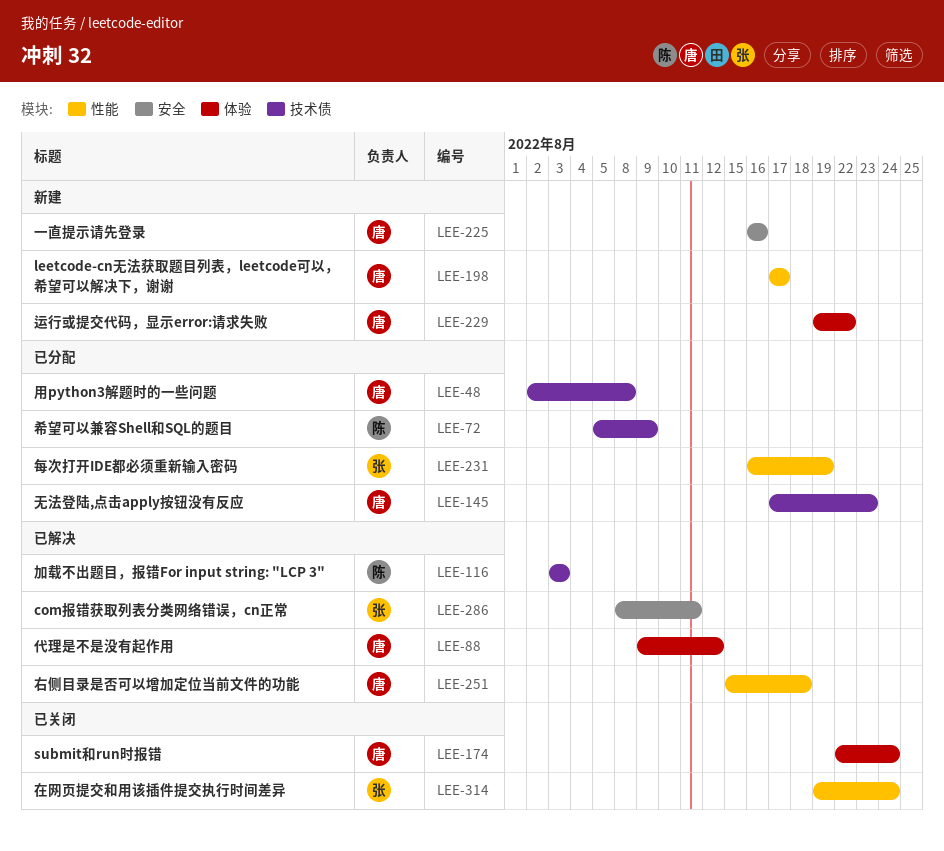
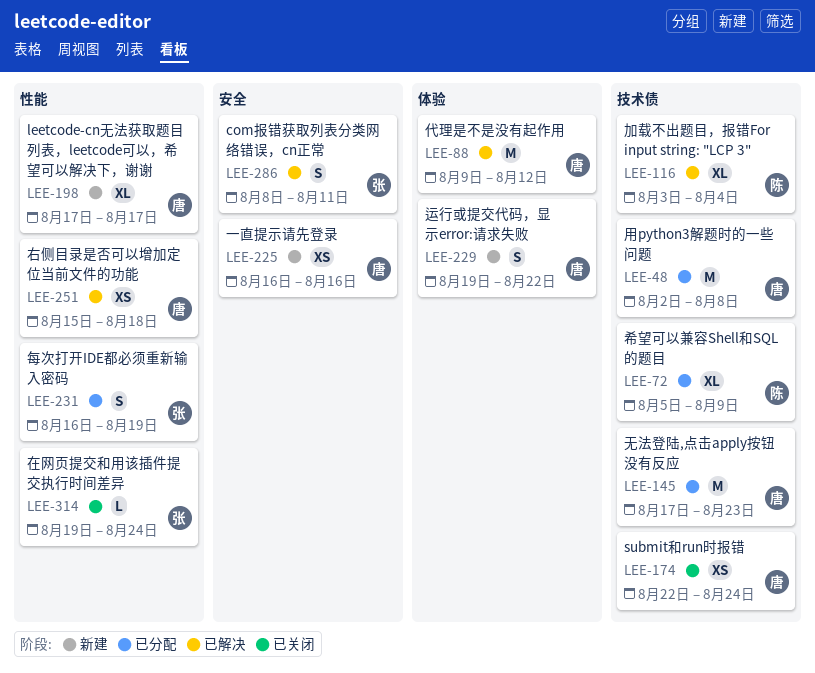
LEE-116, due: Aug 3 -> Aug 4
LEE-174, label: 体验 -> 技术债

